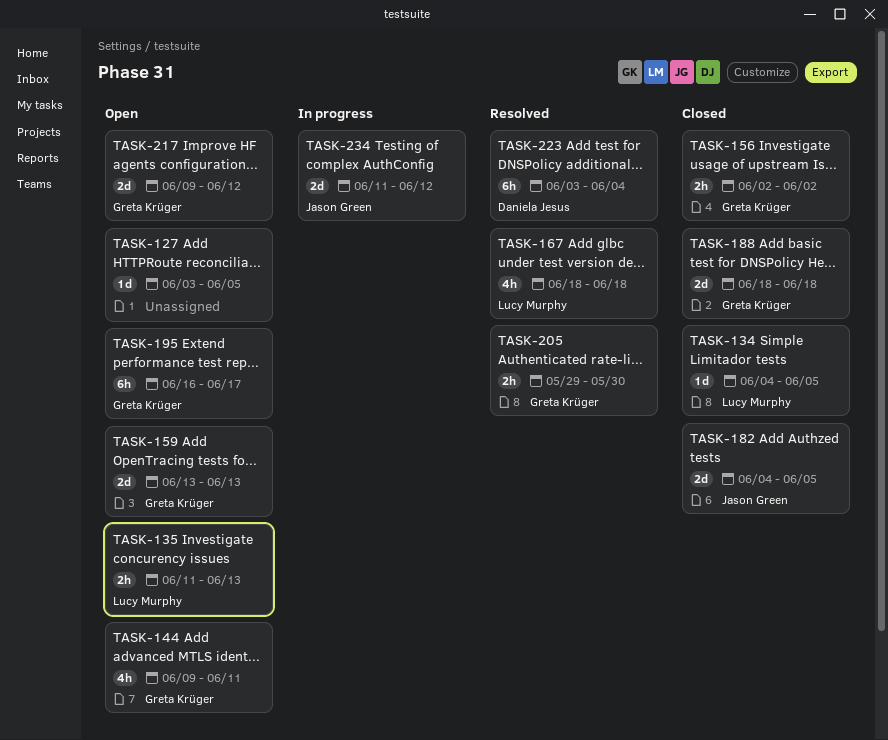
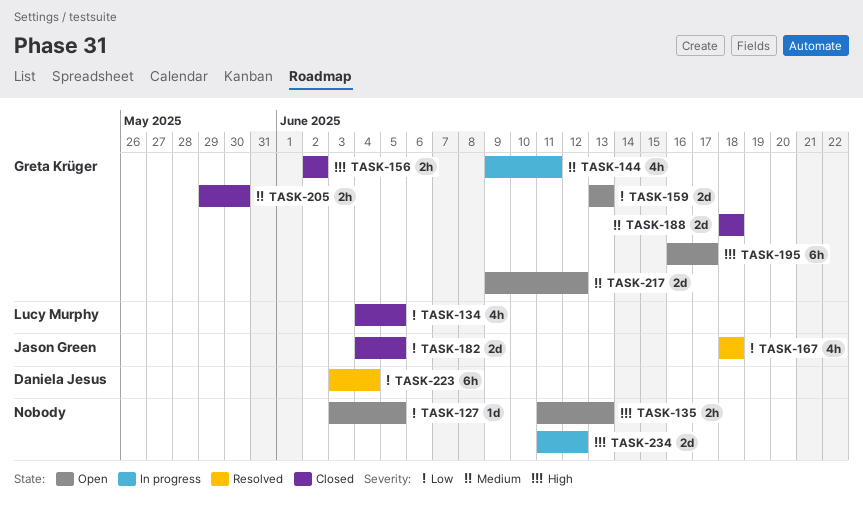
TASK-134, estimate: 1d -> 4h
TASK-135, owner: Lucy Murphy -> none
TASK-144, status: Open -> In progress
TASK-167, owner: Lucy Murphy -> Jason Green
TASK-205, status: Resolved -> Closed
TASK-234, owner: Jason Green -> none

